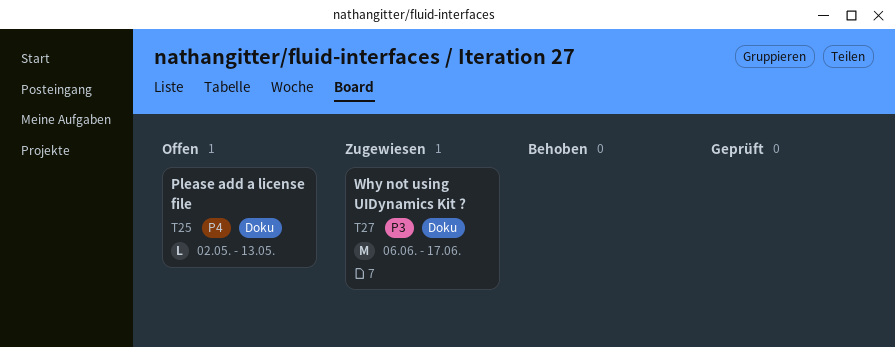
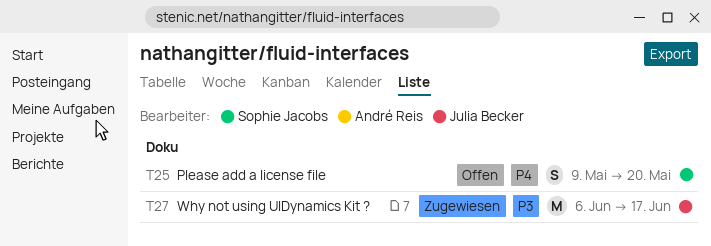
T25, estimate: L -> S
T25, start: May 2 -> May 9
T25, due: May 13 -> May 20

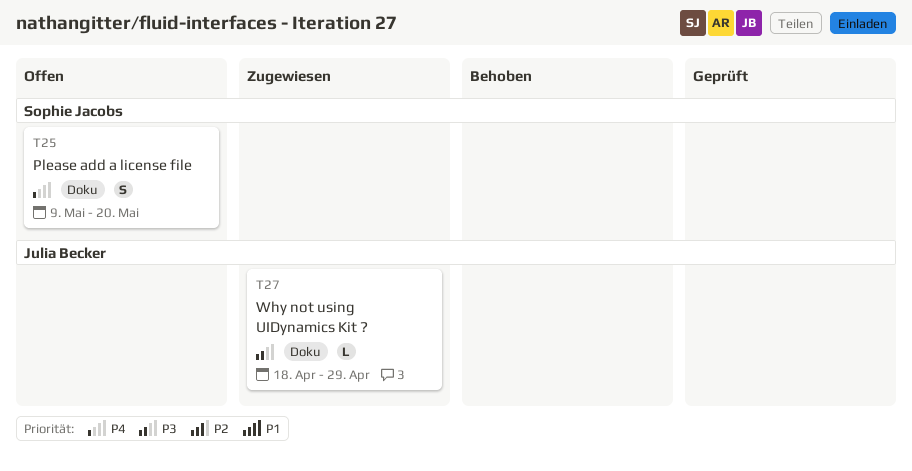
T27, estimate: M -> L
T27, start: Jun 6 -> Apr 18
T27, due: Jun 17 -> Apr 29

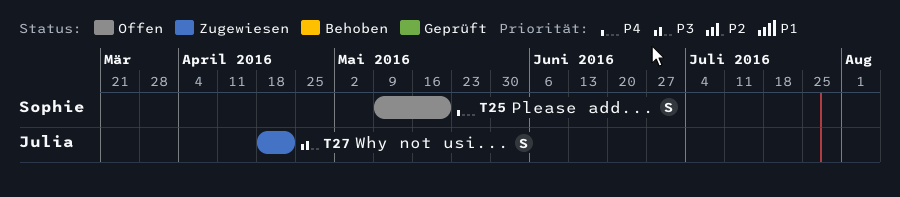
T27, estimate: L -> S
T27, due: Apr 29 -> Apr 22

